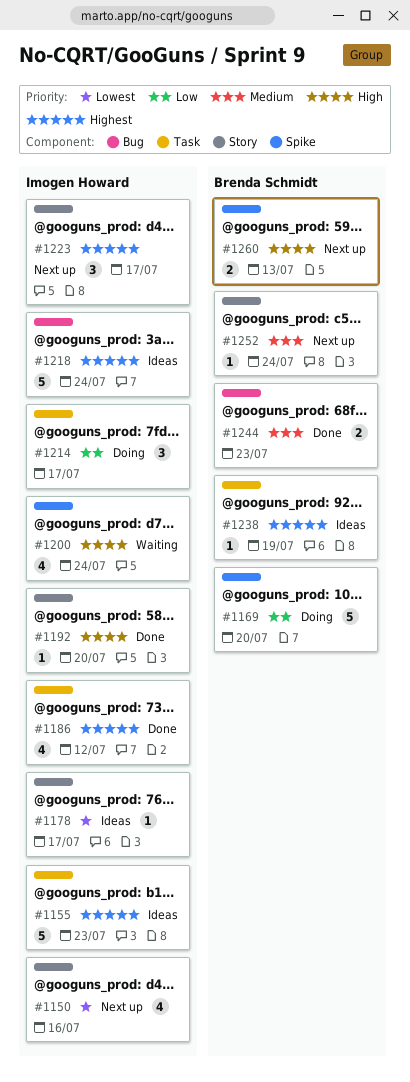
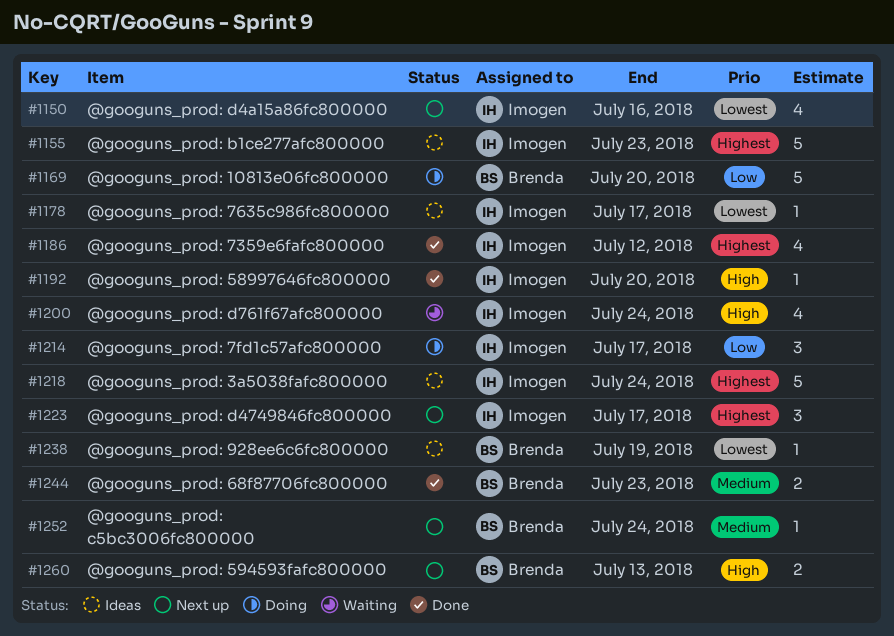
#1238, priority: Highest -> Lowest

